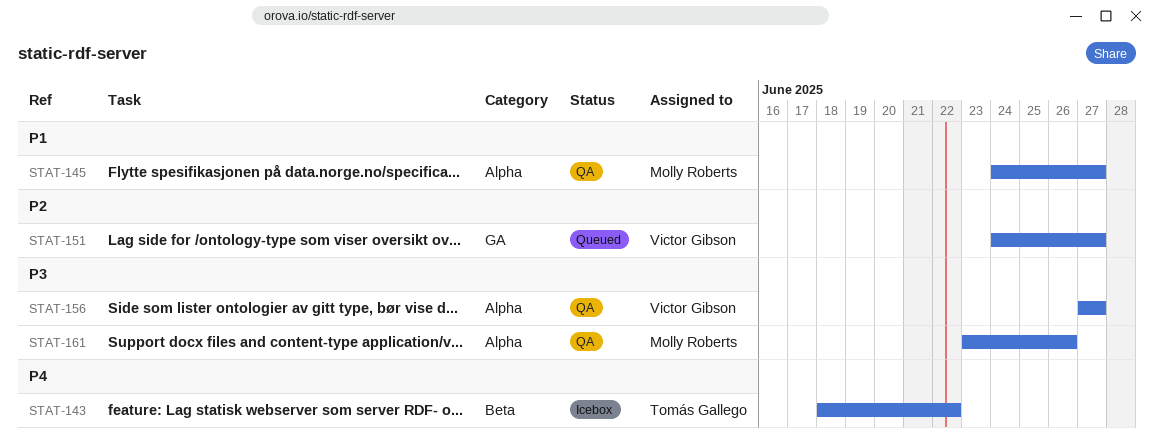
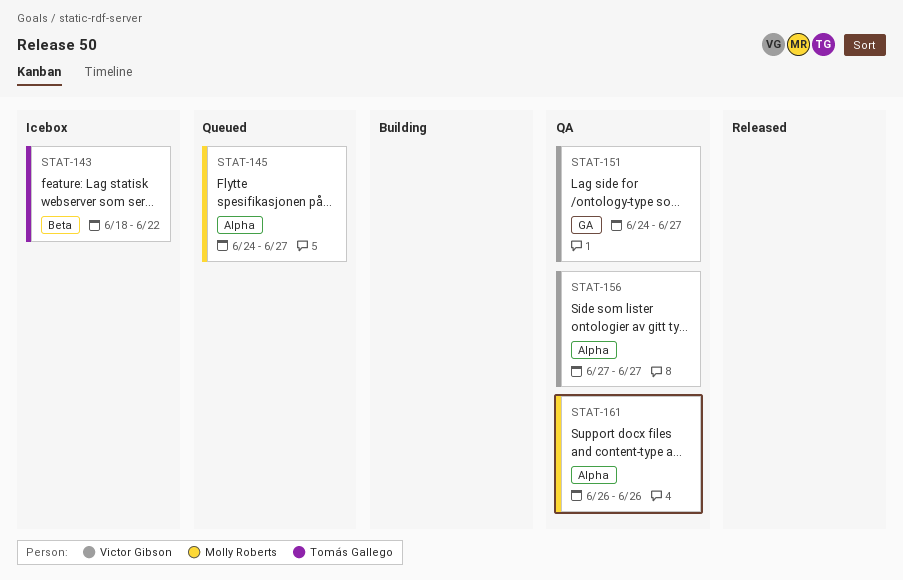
STAT-145, status: QA -> Queued
STAT-151, status: Queued -> QA
STAT-161, start: Jun 23 -> Jun 26

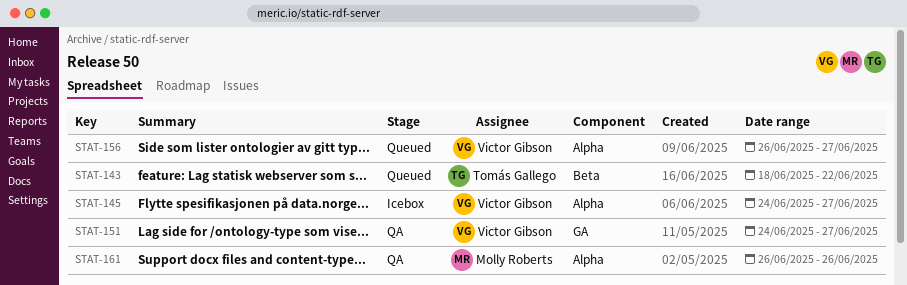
STAT-143, status: Icebox -> Queued
STAT-145, status: Queued -> Icebox
STAT-145, owner: Molly Roberts -> Victor Gibson
STAT-156, status: QA -> Queued
STAT-156, start: Jun 27 -> Jun 26

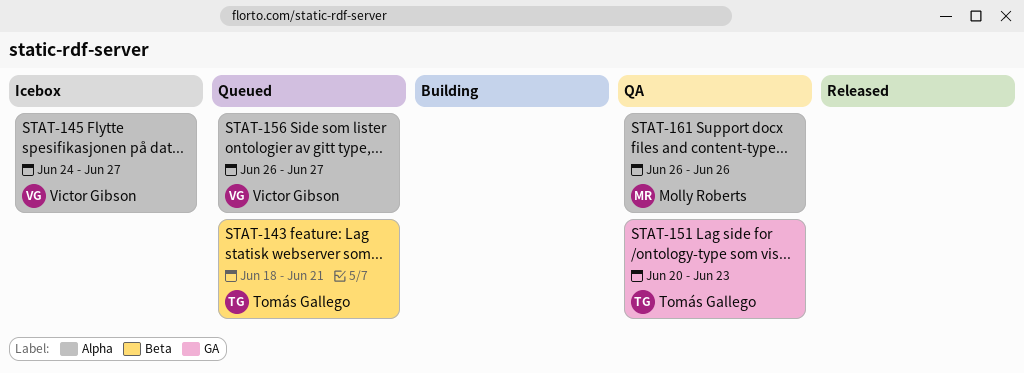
STAT-143, due: Jun 22 -> Jun 21
STAT-151, owner: Victor Gibson -> Tomás Gallego
STAT-151, start: Jun 24 -> Jun 20
STAT-151, due: Jun 27 -> Jun 23

